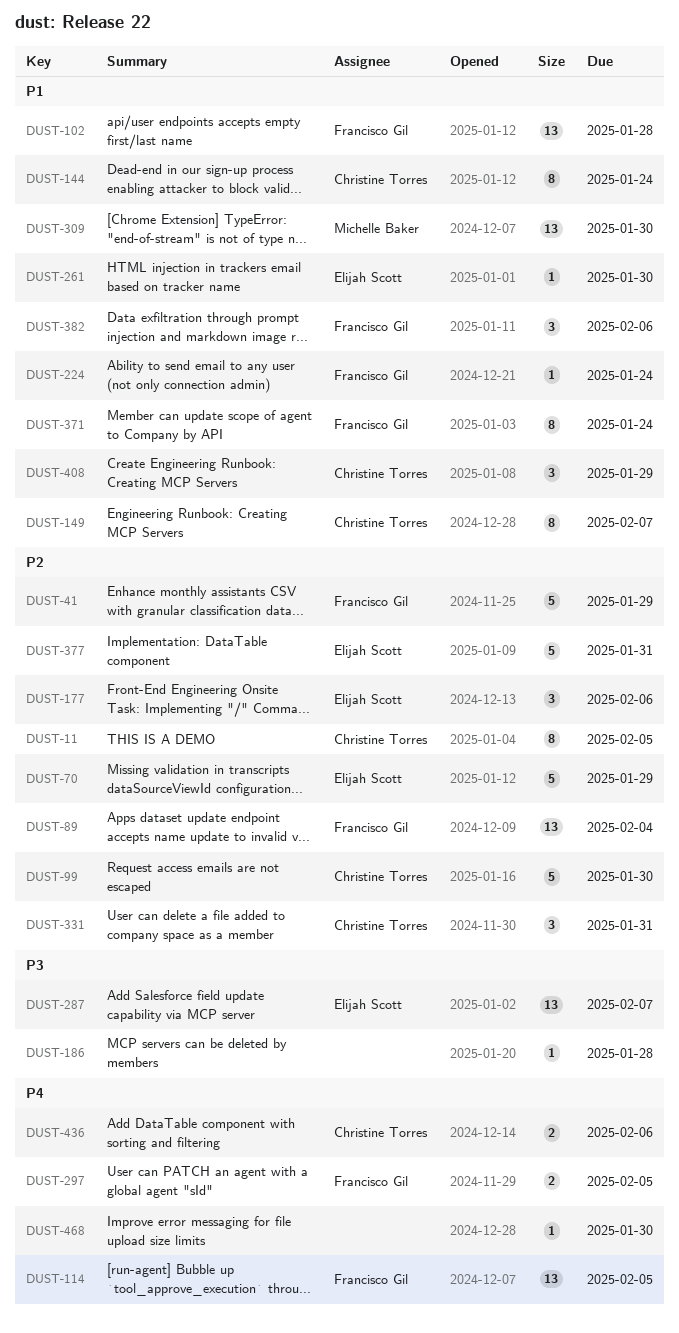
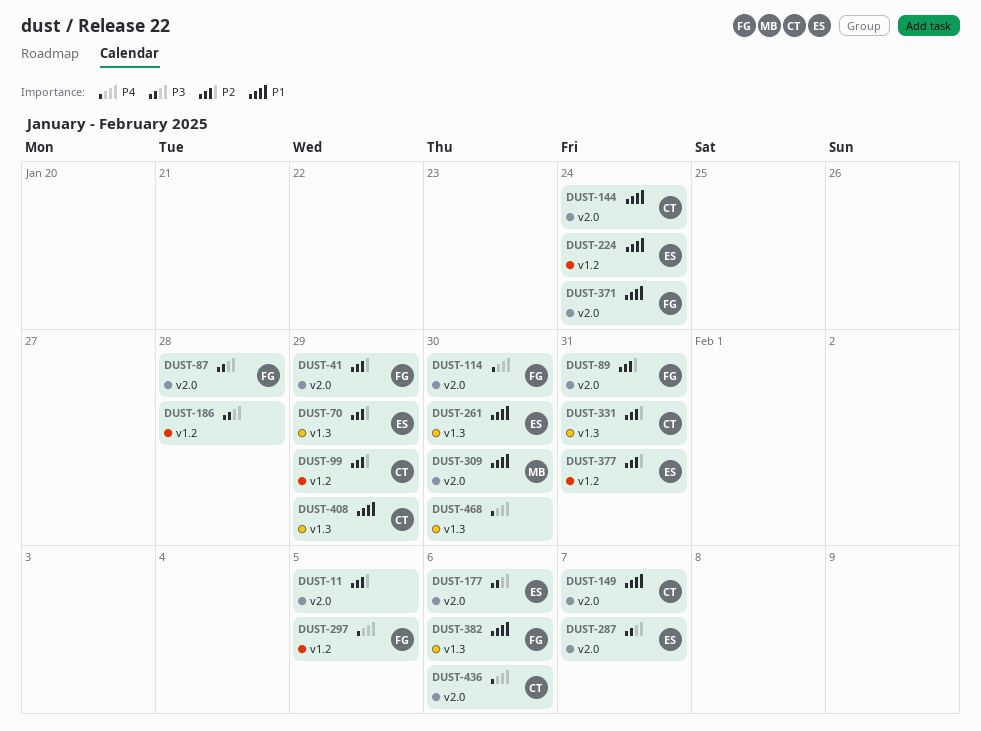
DUST-11, owner: Christine Torres -> none
DUST-87: none -> present
DUST-89, due: Feb 4 -> Jan 31
DUST-99, due: Jan 30 -> Jan 29
DUST-102: present -> none
DUST-114, due: Feb 5 -> Jan 30
DUST-177, priority: P2 -> P3
DUST-224, owner: Francisco Gil -> Elijah Scott

